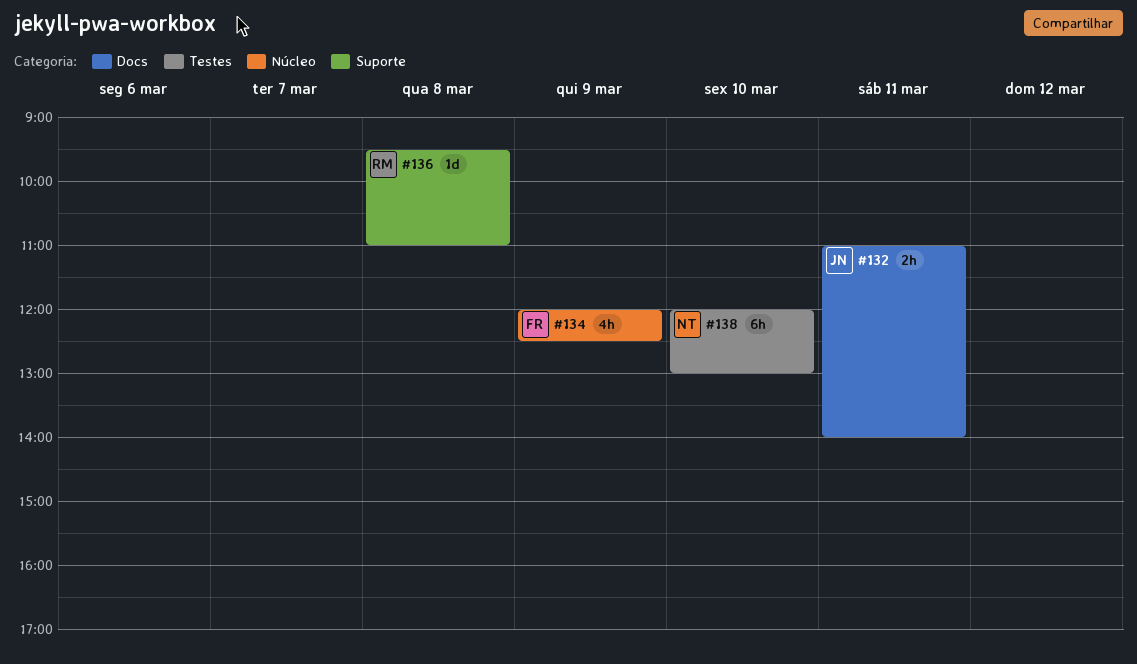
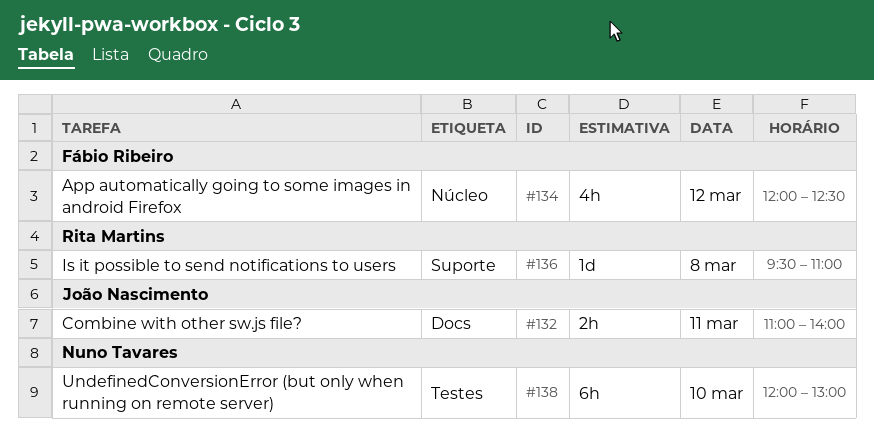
#134, day: Mar 9 -> Mar 12

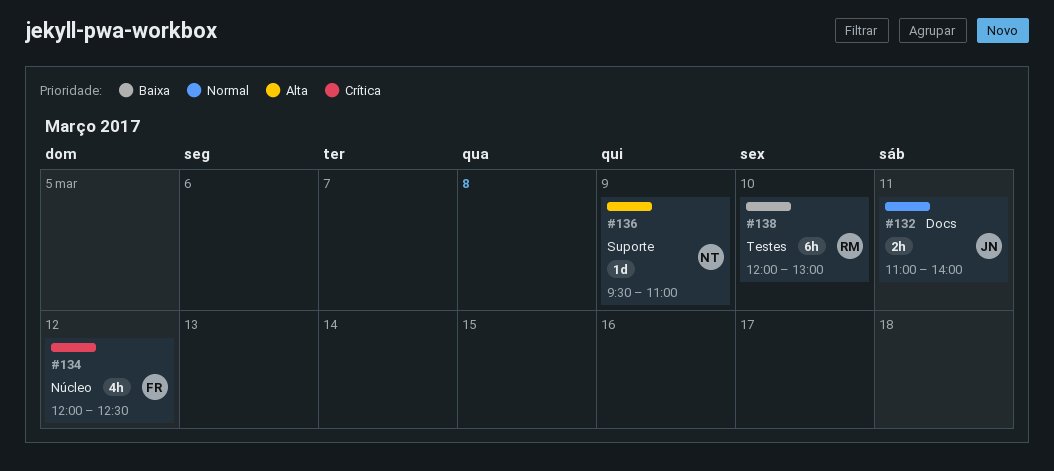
#136, owner: Rita Martins -> Nuno Tavares
#136, day: Mar 8 -> Mar 9
#138, owner: Nuno Tavares -> Rita Martins

